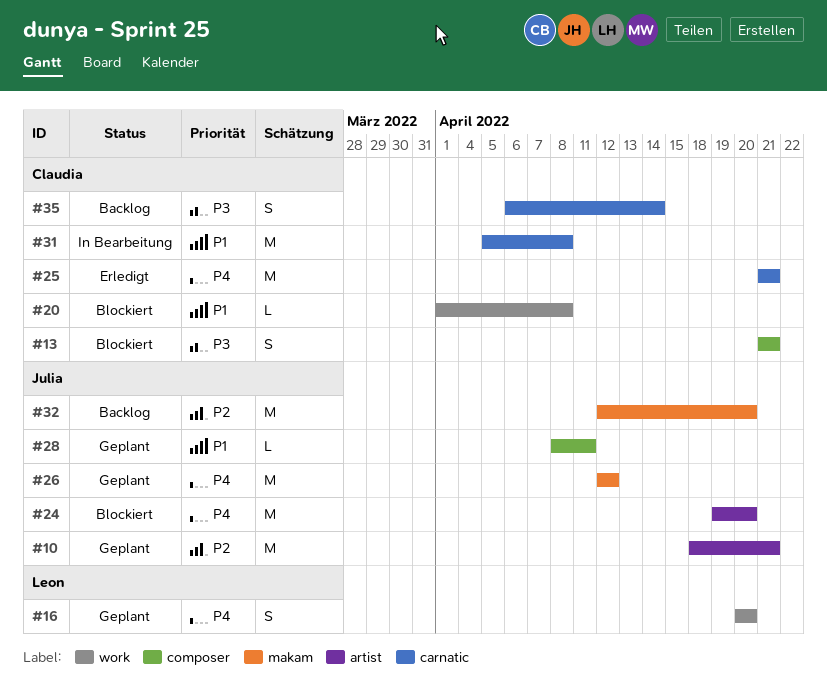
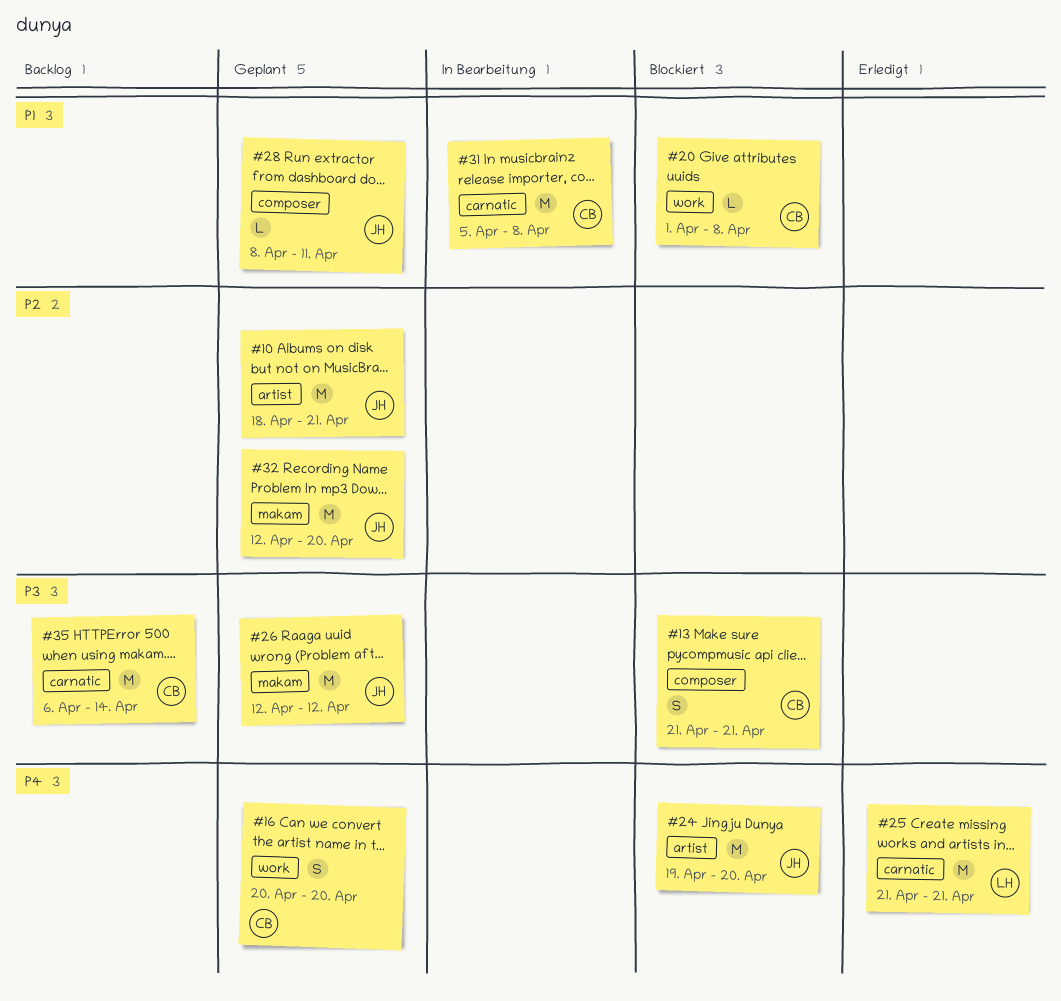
#16, owner: Leon -> Claudia
#25, owner: Claudia -> Leon
#26, priority: P4 -> P3
#32, status: Backlog -> Geplant
#35, estimate: S -> M

